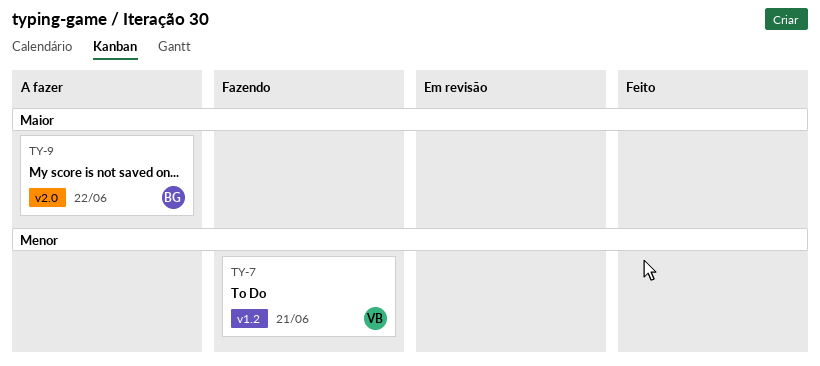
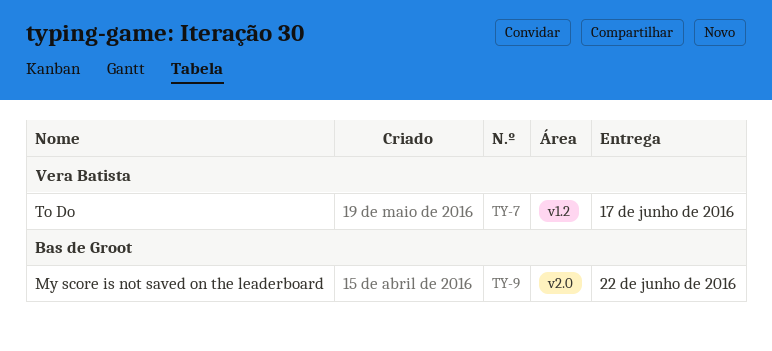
TY-7, due: Jun 21 -> Jun 17

